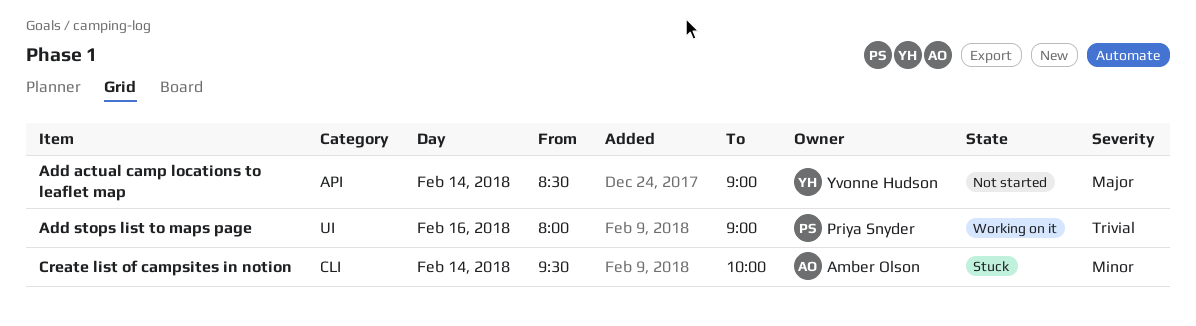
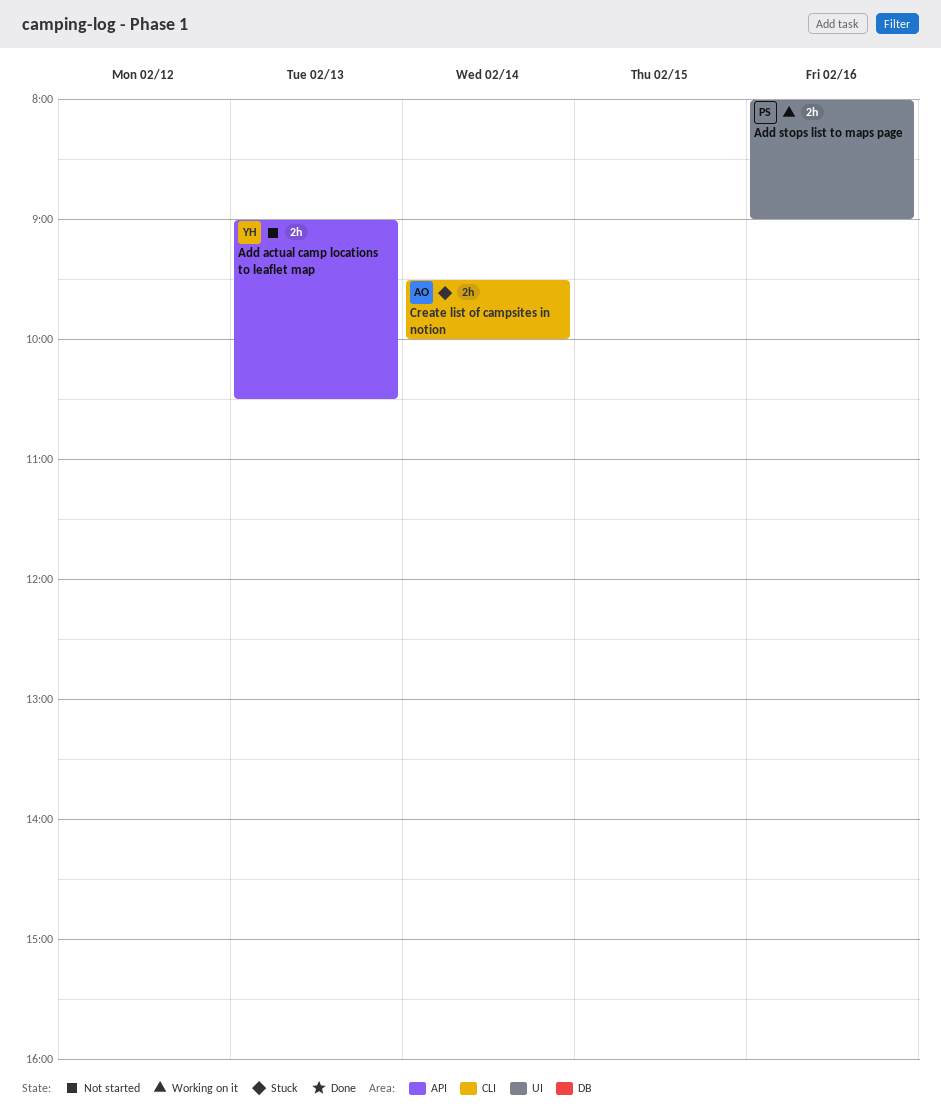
Add actual camp locations to leaflet map, day: Feb 14 -> Feb 13
Add actual camp locations to leaflet map, begins: 08:30 -> 09:00
Add actual camp locations to leaflet map, ends: 09:00 -> 10:30

